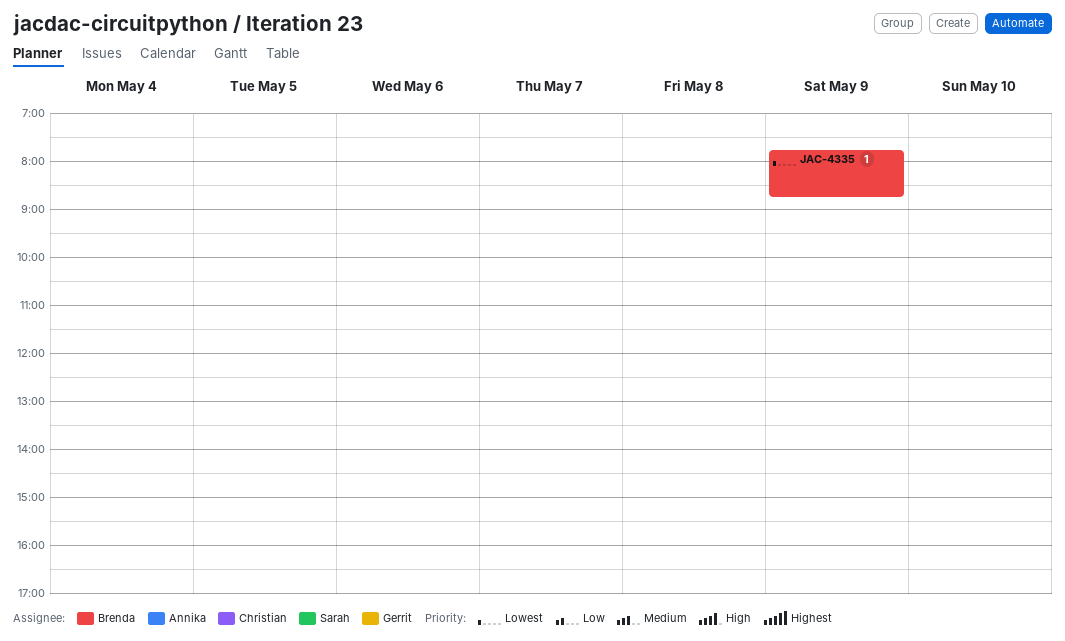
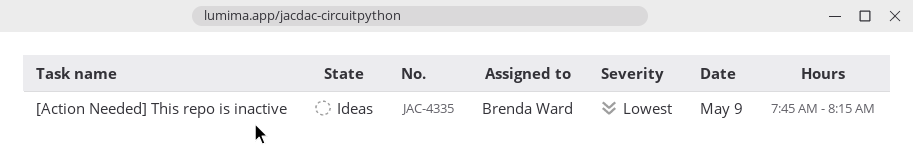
JAC-4335, ends: 08:45 -> 08:15

